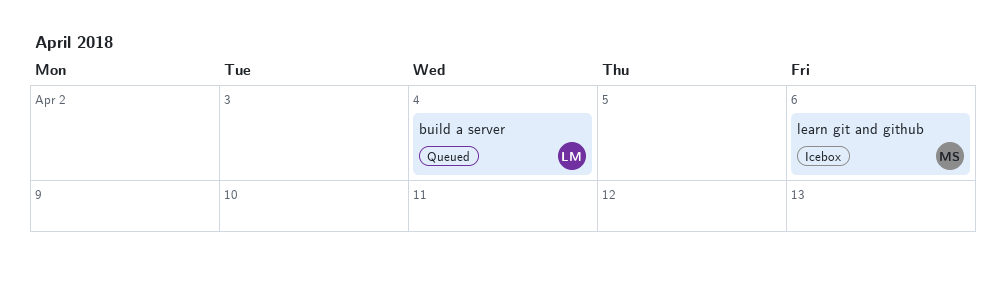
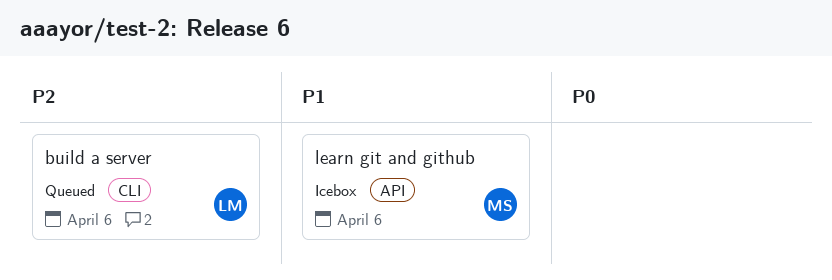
build a server, due: Apr 4 -> Apr 6

